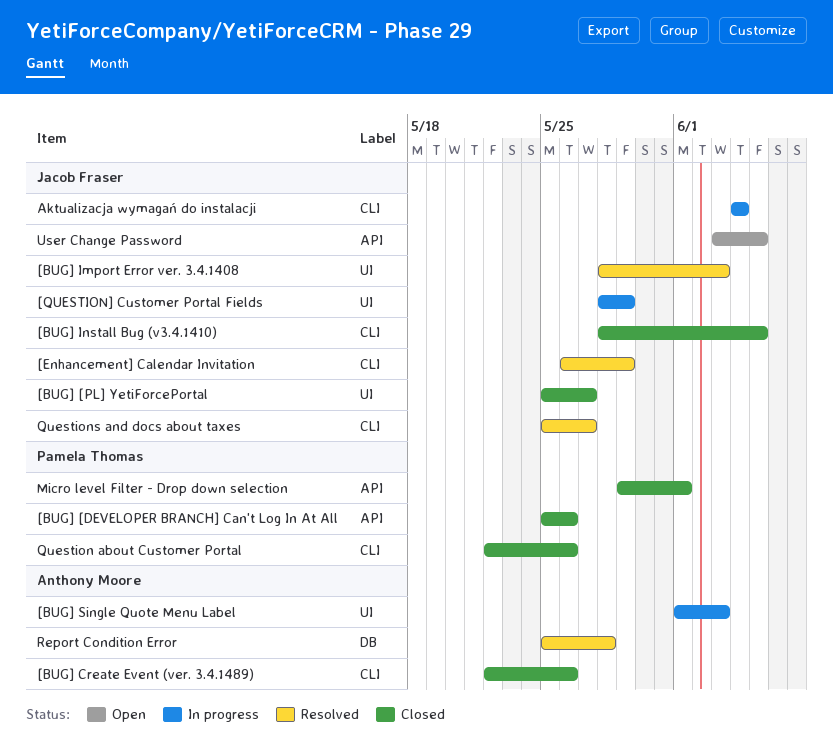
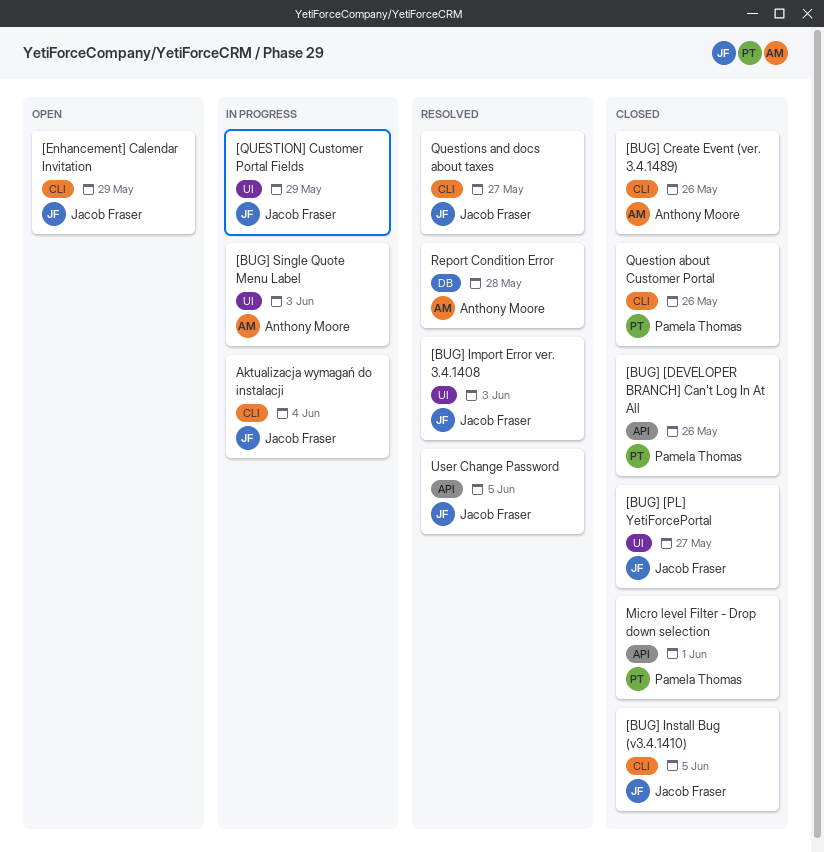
[Enhancement] Calendar Invitation, status: Resolved -> Open
User Change Password, status: Open -> Resolved

